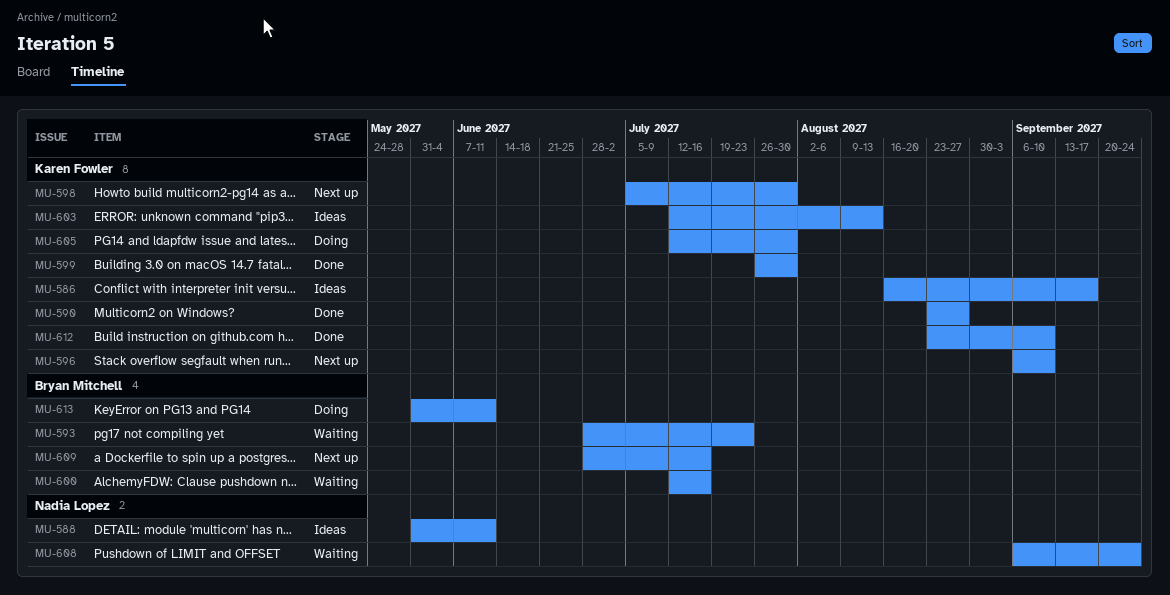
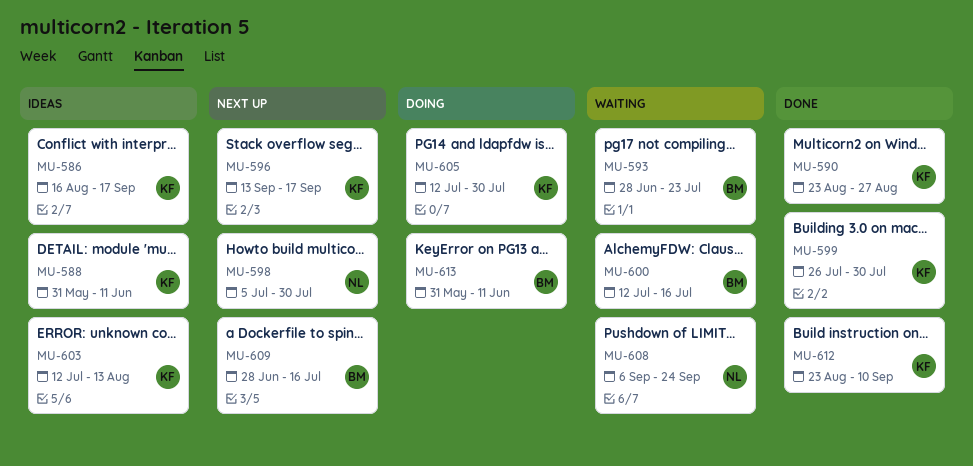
MU-588, owner: Nadia Lopez -> Karen Fowler
MU-596, start: Sep 6 -> Sep 13
MU-596, due: Sep 10 -> Sep 17
MU-598, owner: Karen Fowler -> Nadia Lopez

